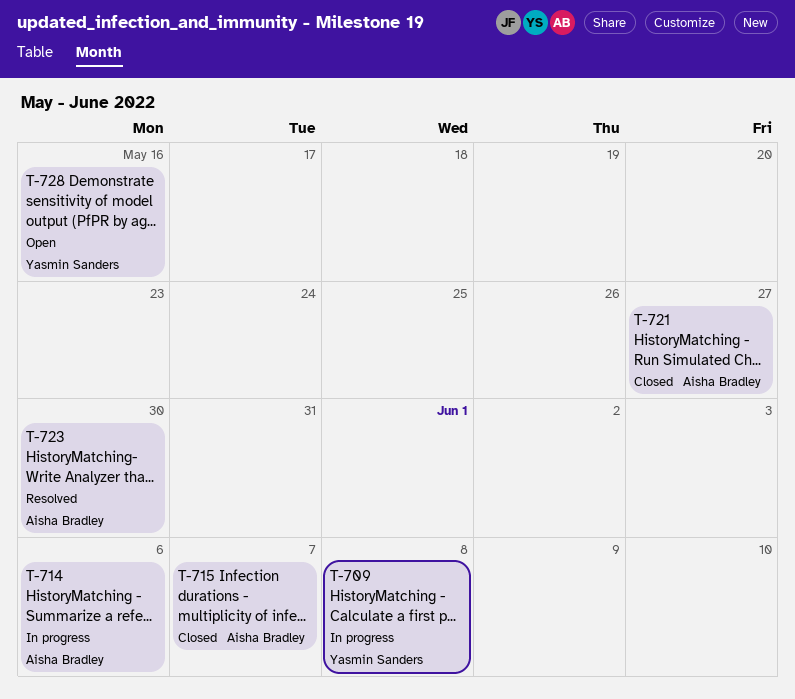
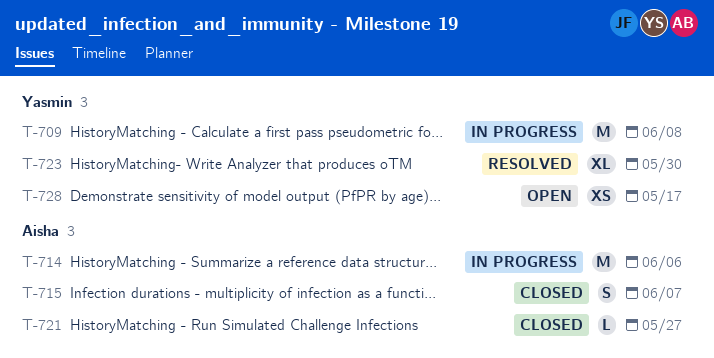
T-723, owner: Aisha Bradley -> Yasmin Sanders
T-728, due: May 16 -> May 17

